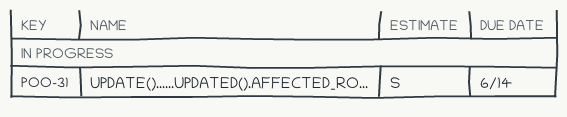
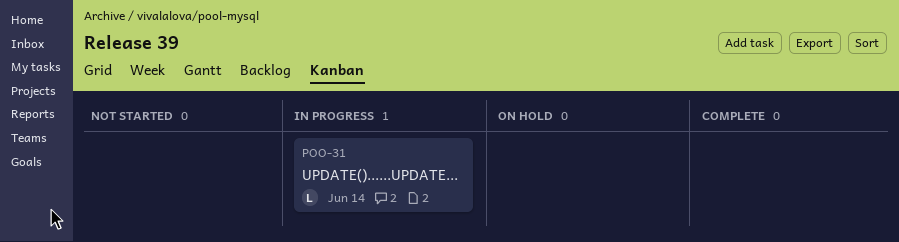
POO-31, estimate: S -> L

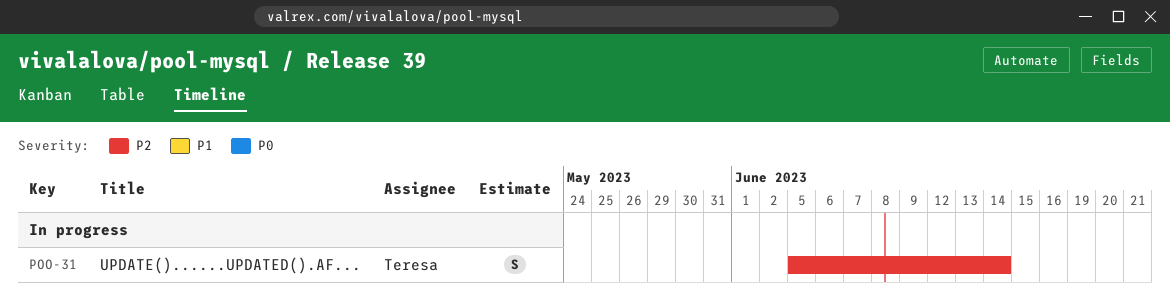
POO-31, estimate: L -> S

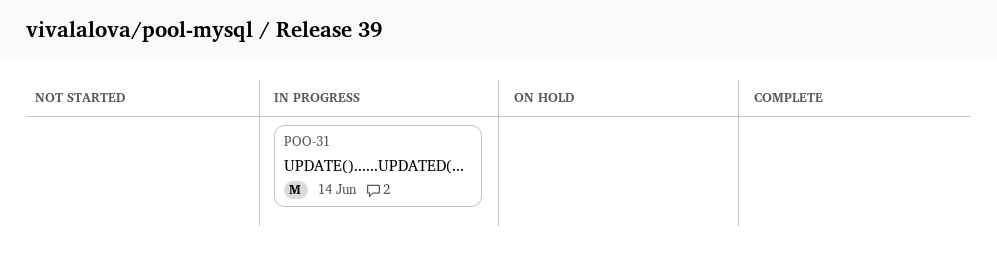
POO-31, estimate: S -> M

